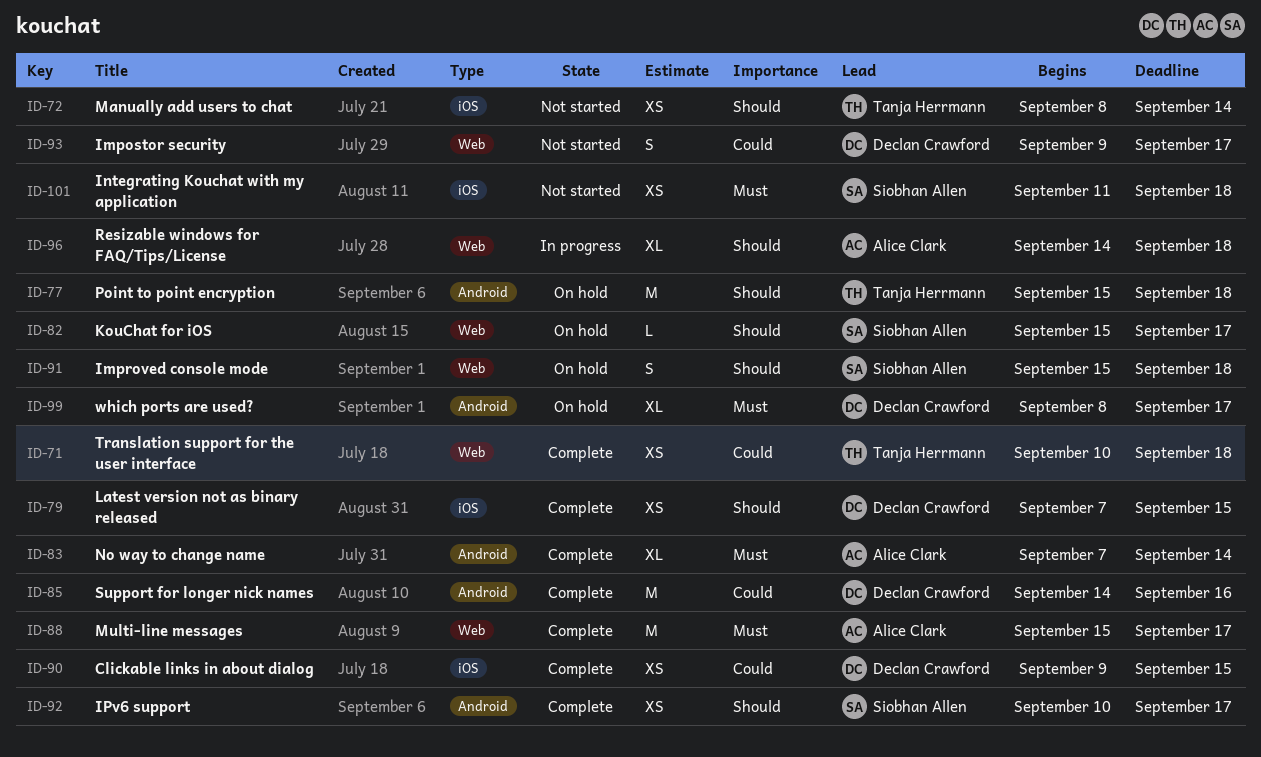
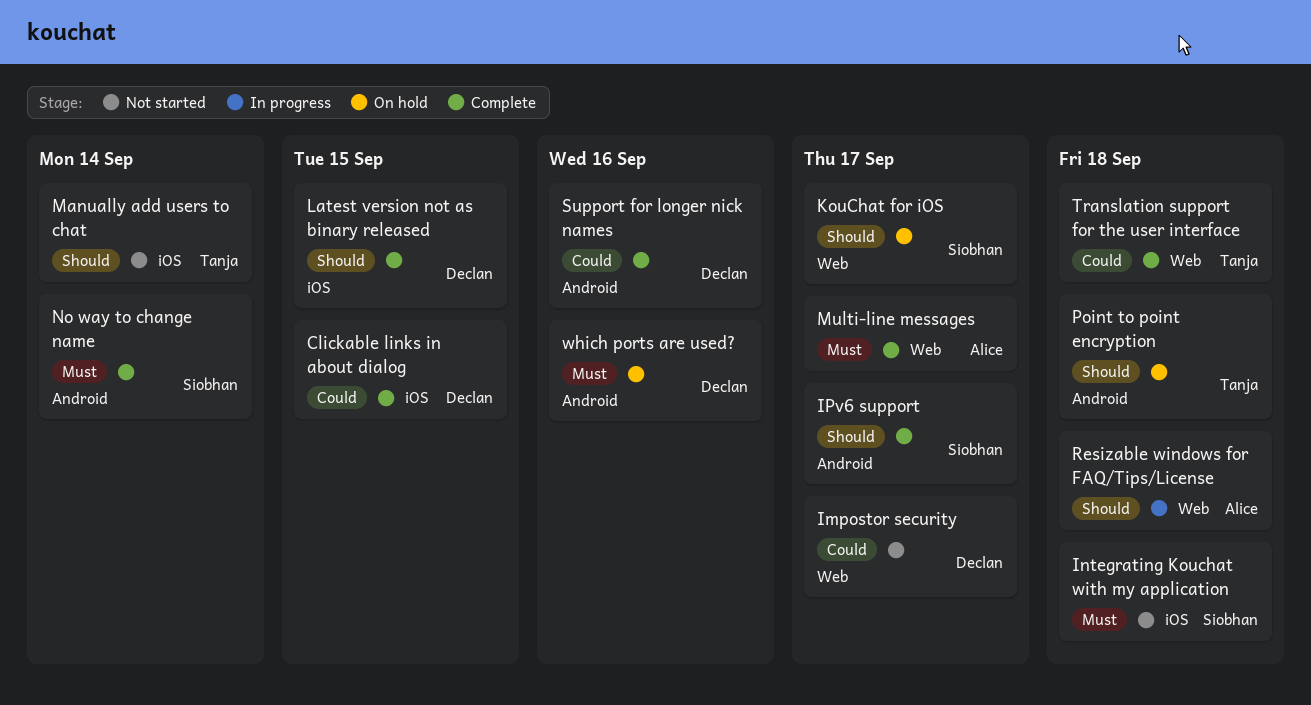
Improved console mode: present -> none
No way to change name, owner: Alice Clark -> Siobhan Allen
which ports are used?, due: Sep 17 -> Sep 16

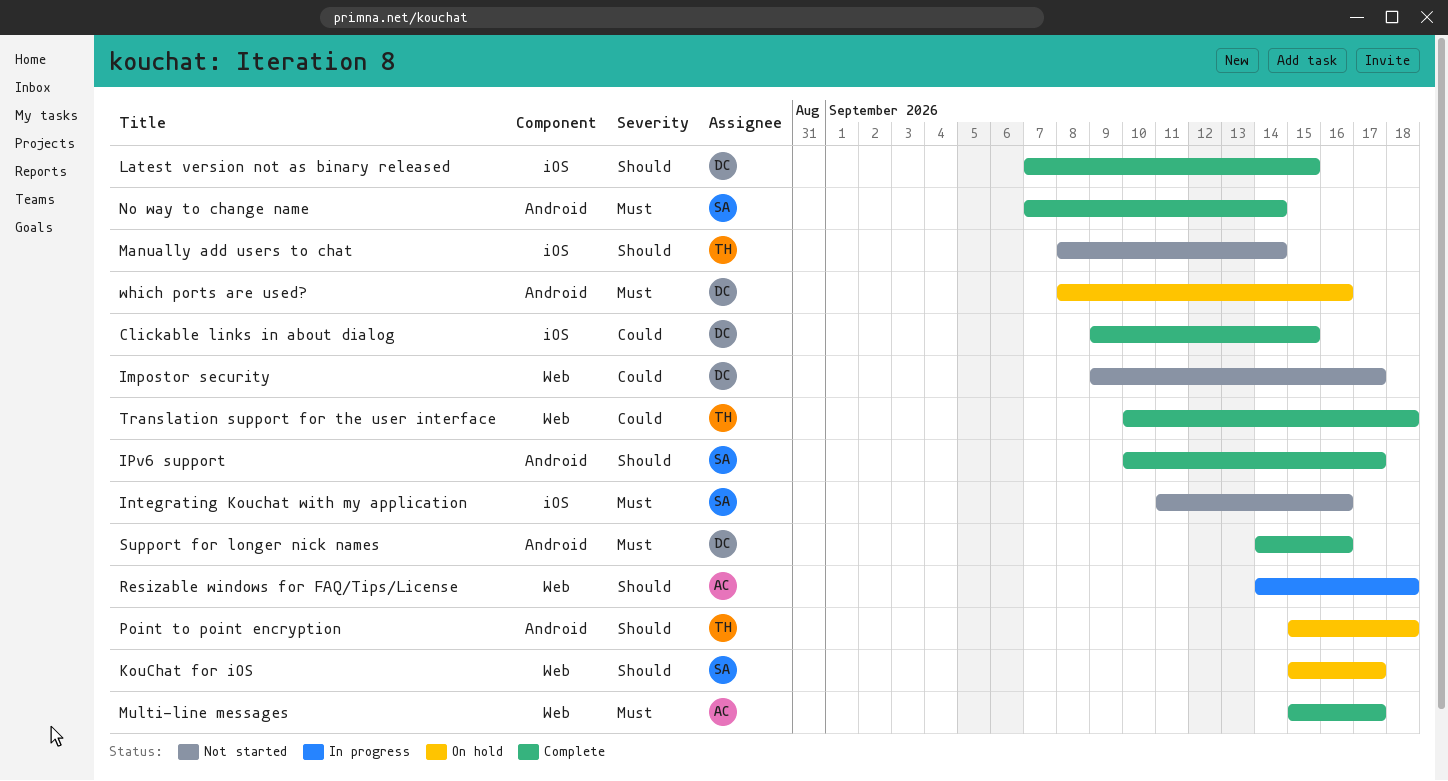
Integrating Kouchat with my application, due: Sep 18 -> Sep 16
Support for longer nick names, priority: Could -> Must

